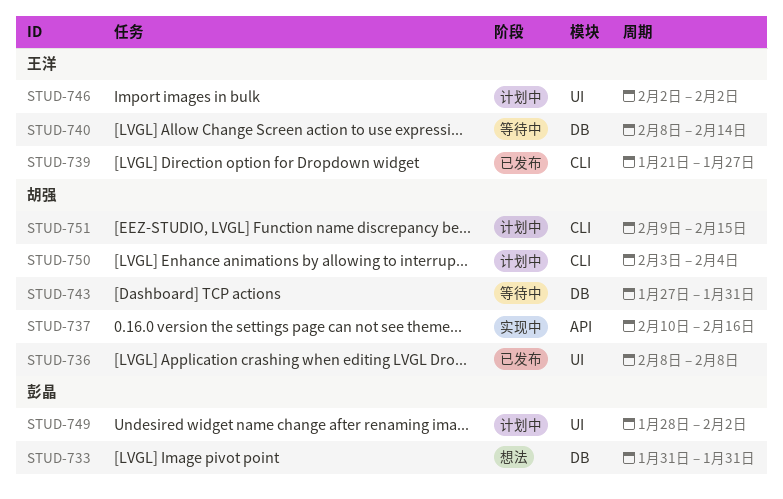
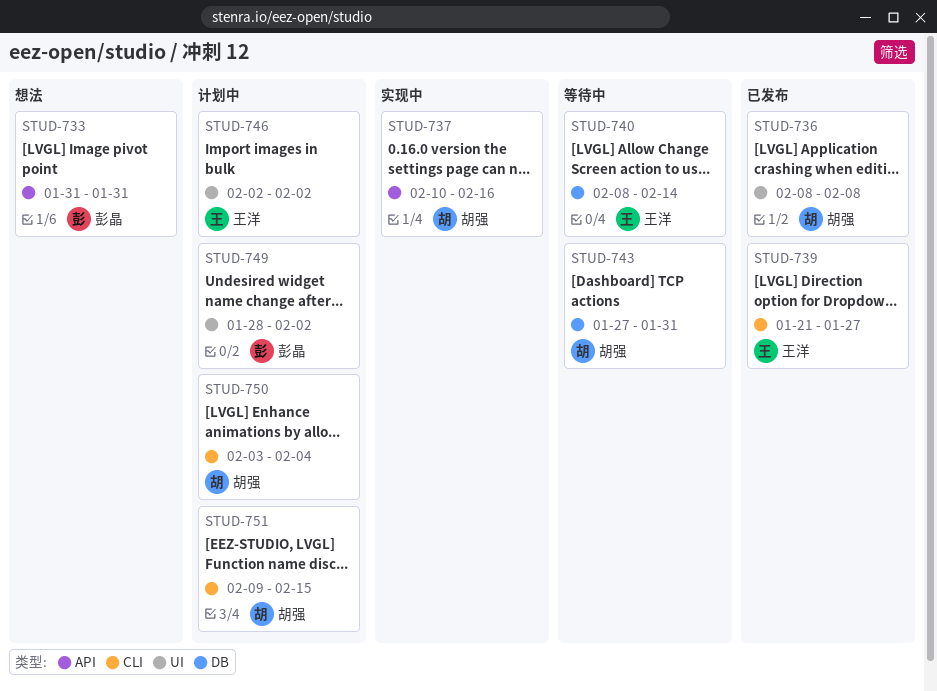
STUD-733, label: DB -> API

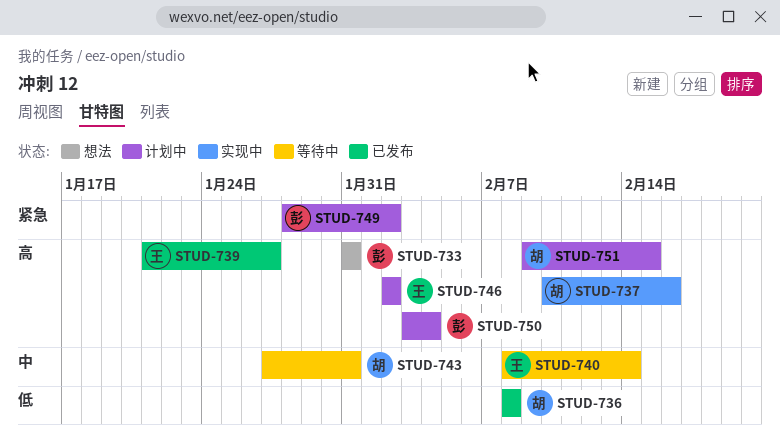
STUD-750, owner: 胡强 -> 彭晶

